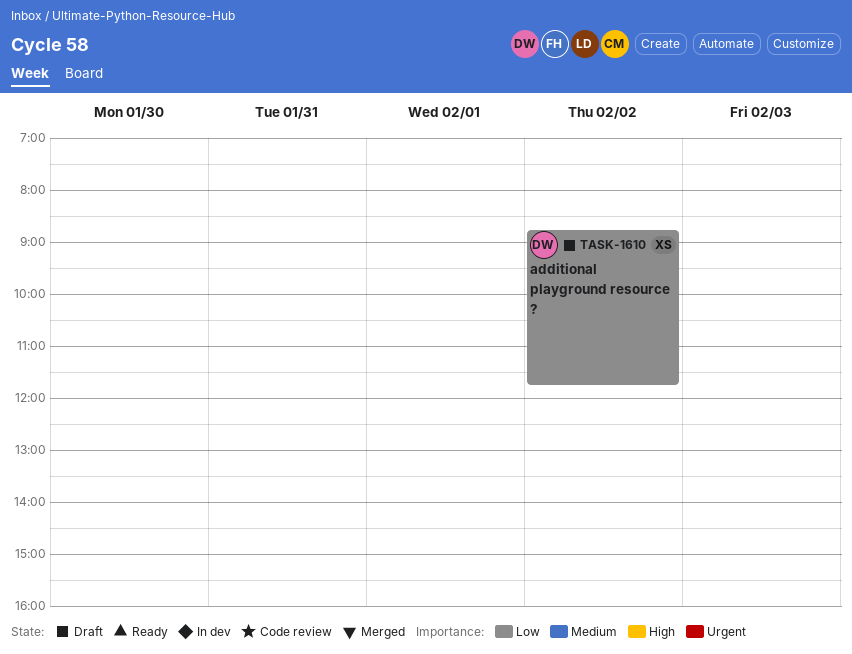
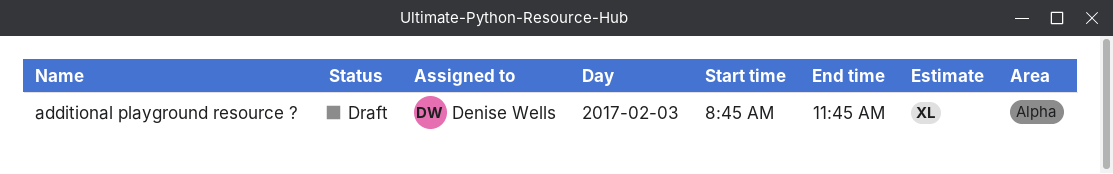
additional playground resource ?, estimate: XS -> XL
additional playground resource ?, day: Feb 2 -> Feb 3

